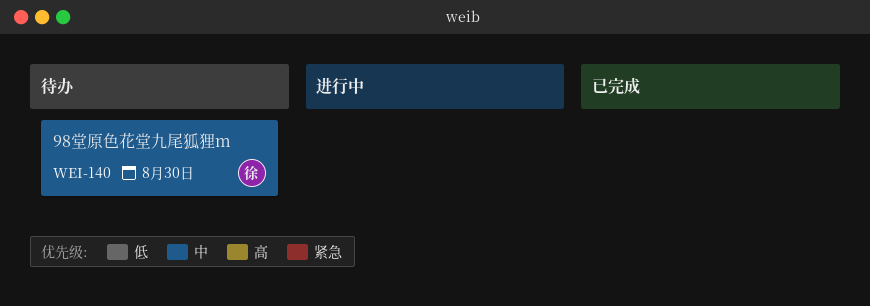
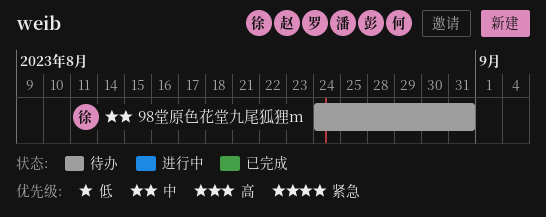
98堂原色花堂九尾狐狸m, due: Aug 30 -> Aug 31

